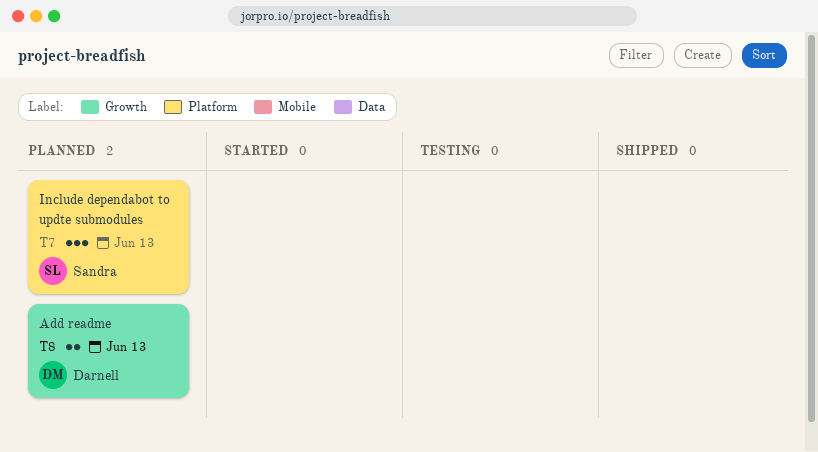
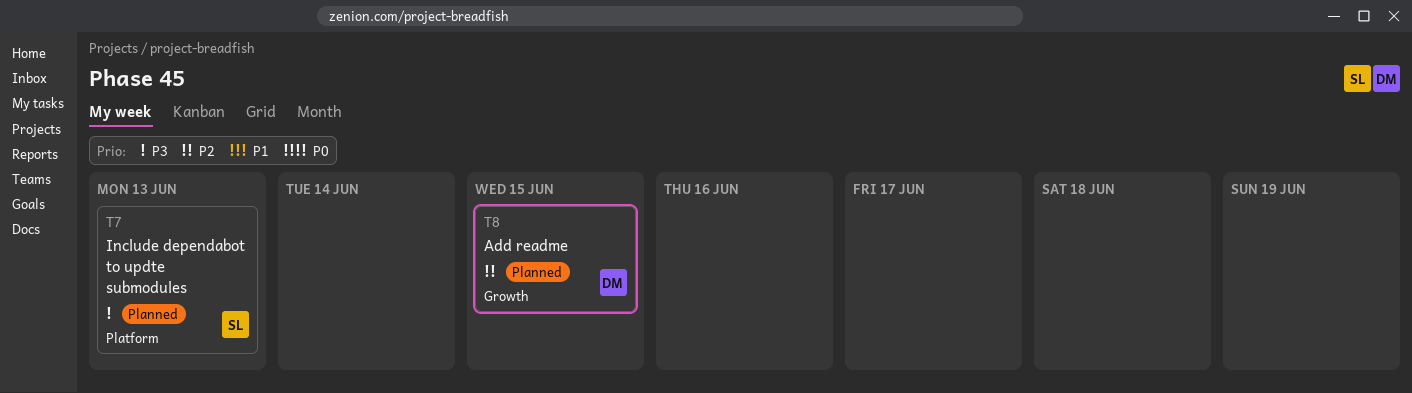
T8, due: Jun 13 -> Jun 15

